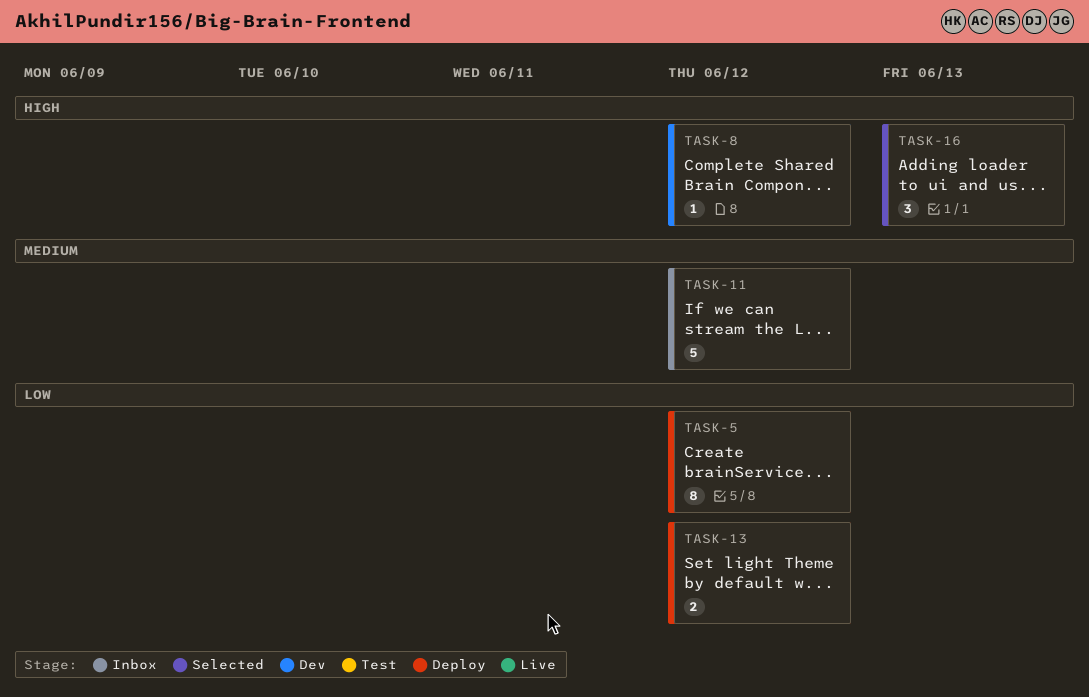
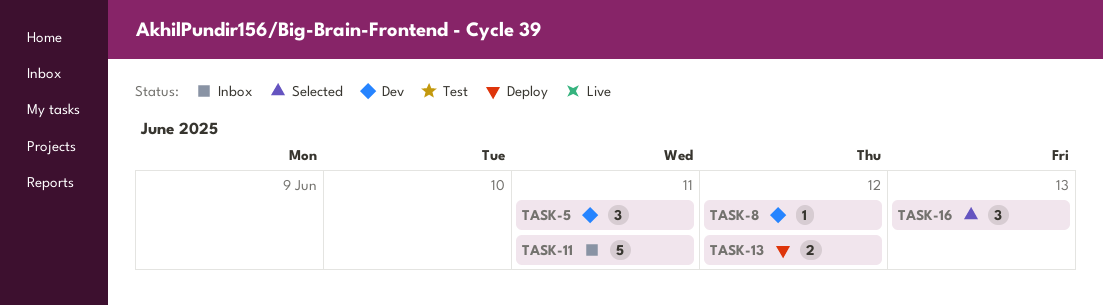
TASK-5, status: Deploy -> Dev
TASK-5, estimate: 8 -> 3
TASK-5, due: Jun 12 -> Jun 11
TASK-11, due: Jun 12 -> Jun 11

